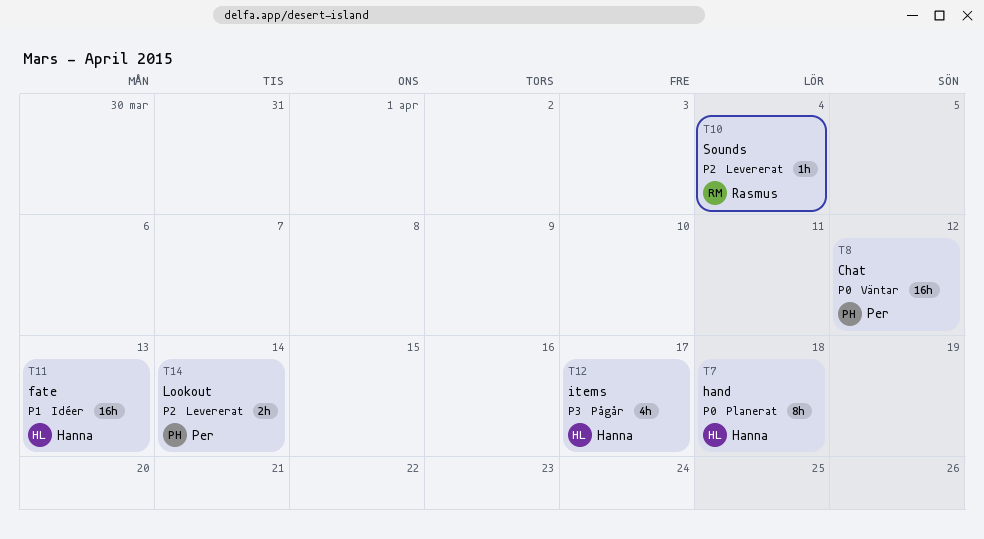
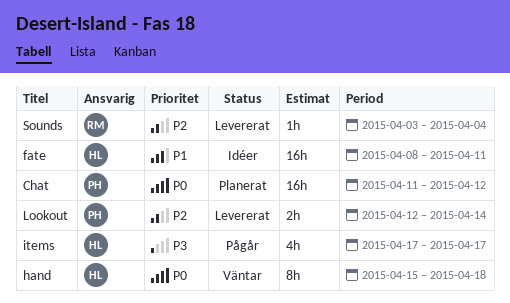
Chat, status: Väntar -> Planerat
fate, due: Apr 13 -> Apr 11
hand, status: Planerat -> Väntar

